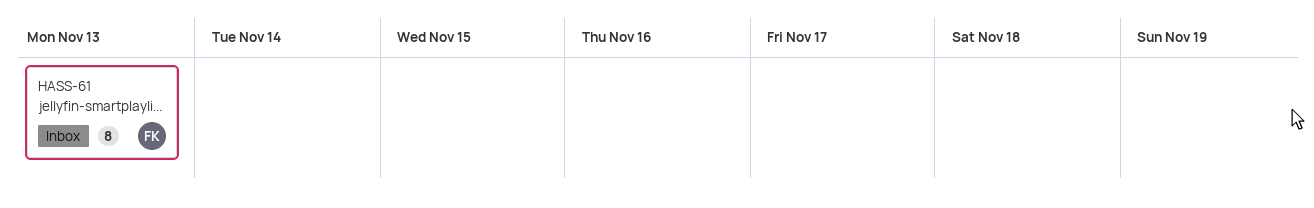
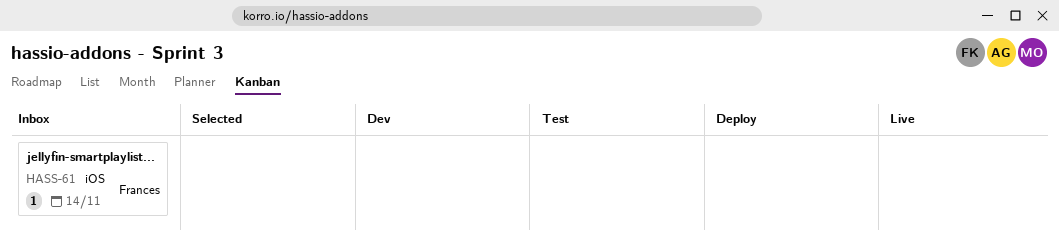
HASS-61, estimate: 8 -> 1
HASS-61, due: Nov 13 -> Nov 14

